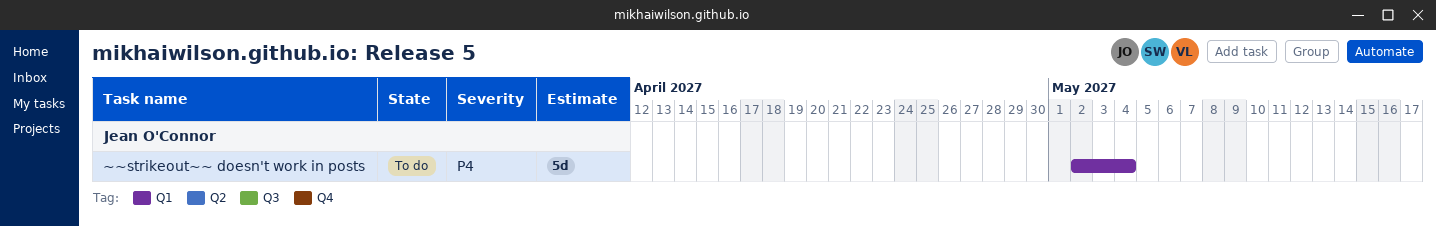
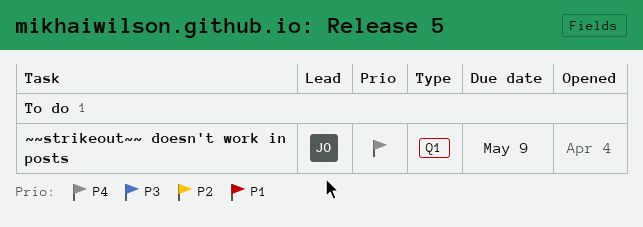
~~strikeout~~ doesn't work in posts, due: May 4 -> May 9

